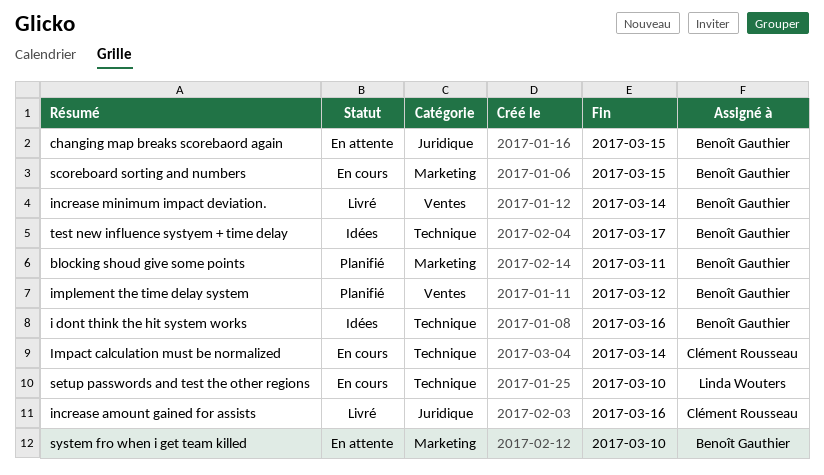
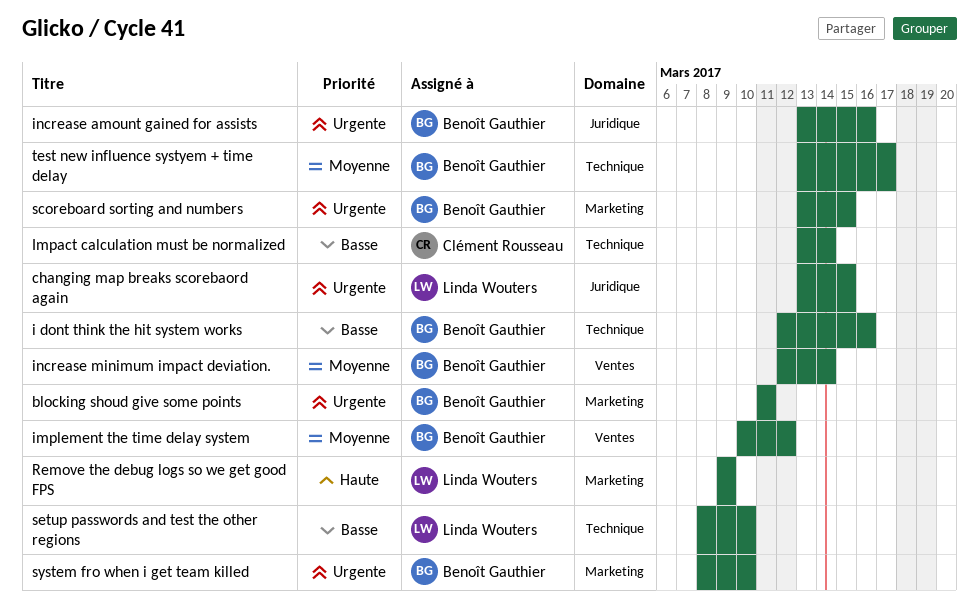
changing map breaks scorebaord again, owner: Benoît Gauthier -> Linda Wouters
increase amount gained for assists, owner: Clément Rousseau -> Benoît Gauthier
Remove the debug logs so we get good FPS: none -> present

